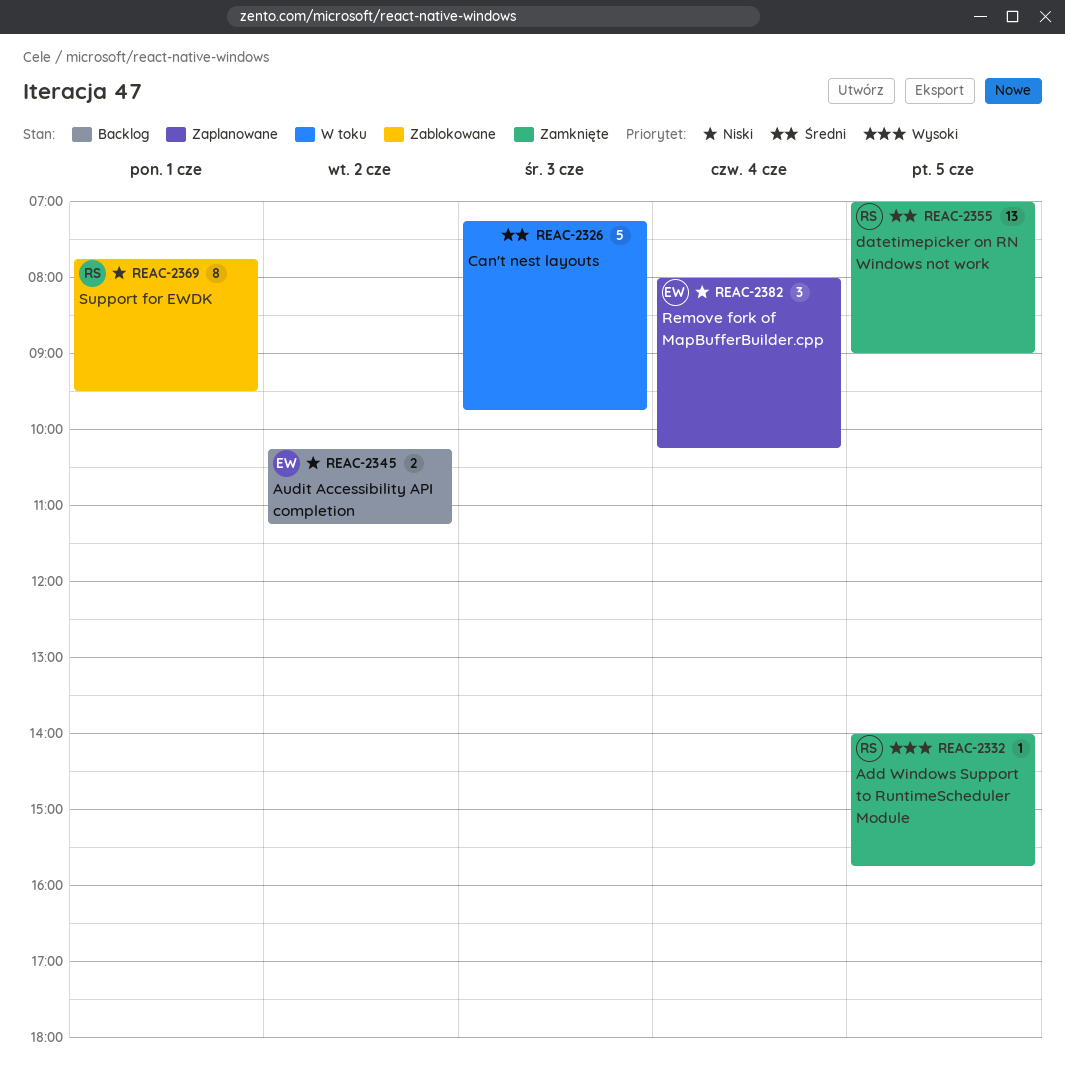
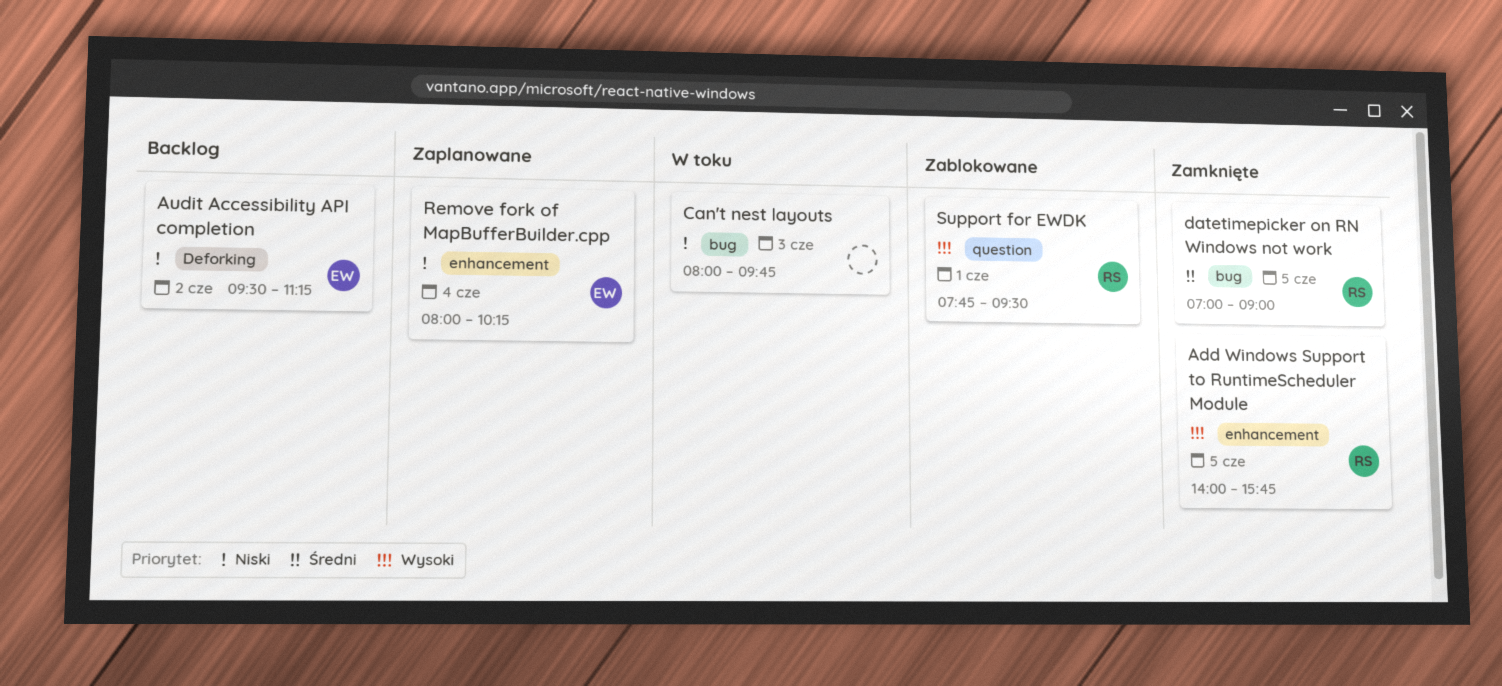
Audit Accessibility API completion, begins: 10:15 -> 09:30
Can't nest layouts, priority: Średni -> Niski
Can't nest layouts, begins: 07:15 -> 08:00
Support for EWDK, priority: Niski -> Wysoki

